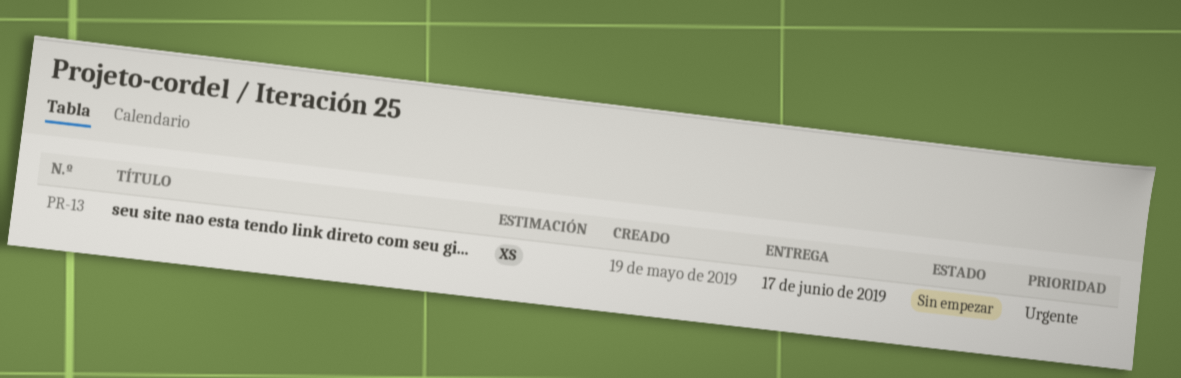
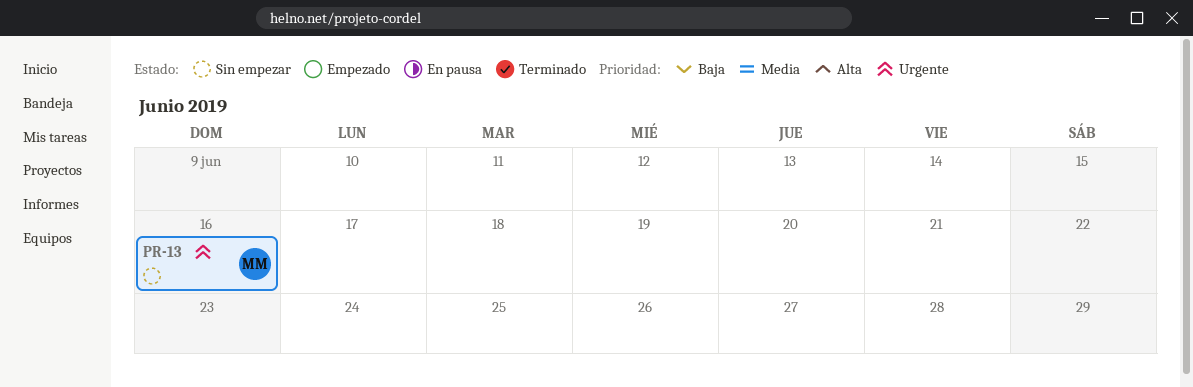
PR-13, due: Jun 17 -> Jun 16

